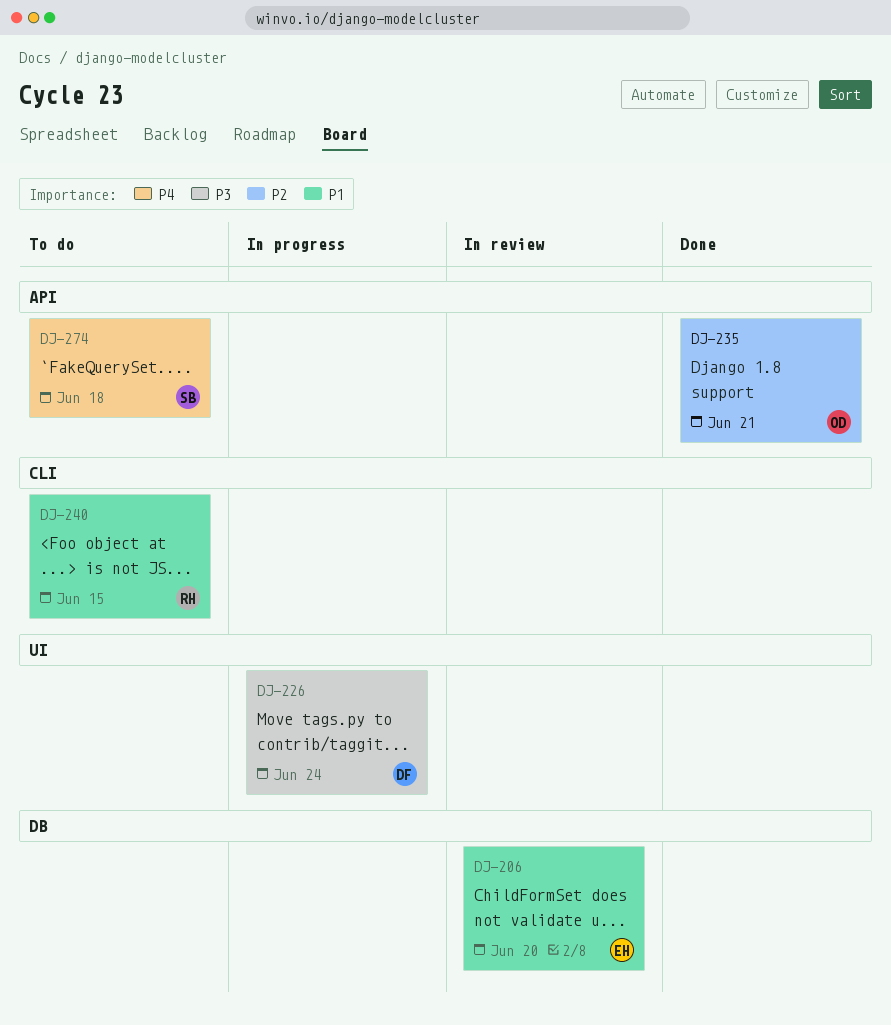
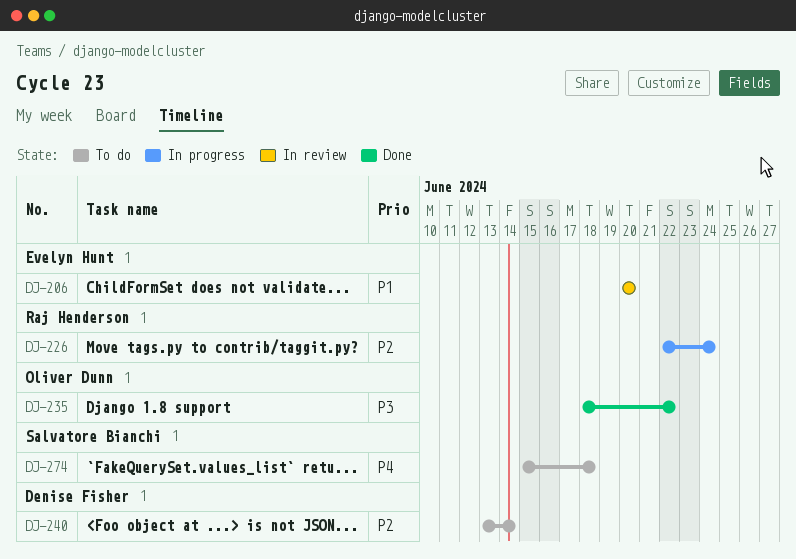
DJ-226, owner: Denise Fisher -> Raj Henderson
DJ-226, priority: P3 -> P2
DJ-235, priority: P2 -> P3
DJ-235, due: Jun 21 -> Jun 22
DJ-240, owner: Raj Henderson -> Denise Fisher
DJ-240, priority: P1 -> P2
DJ-240, due: Jun 15 -> Jun 14

